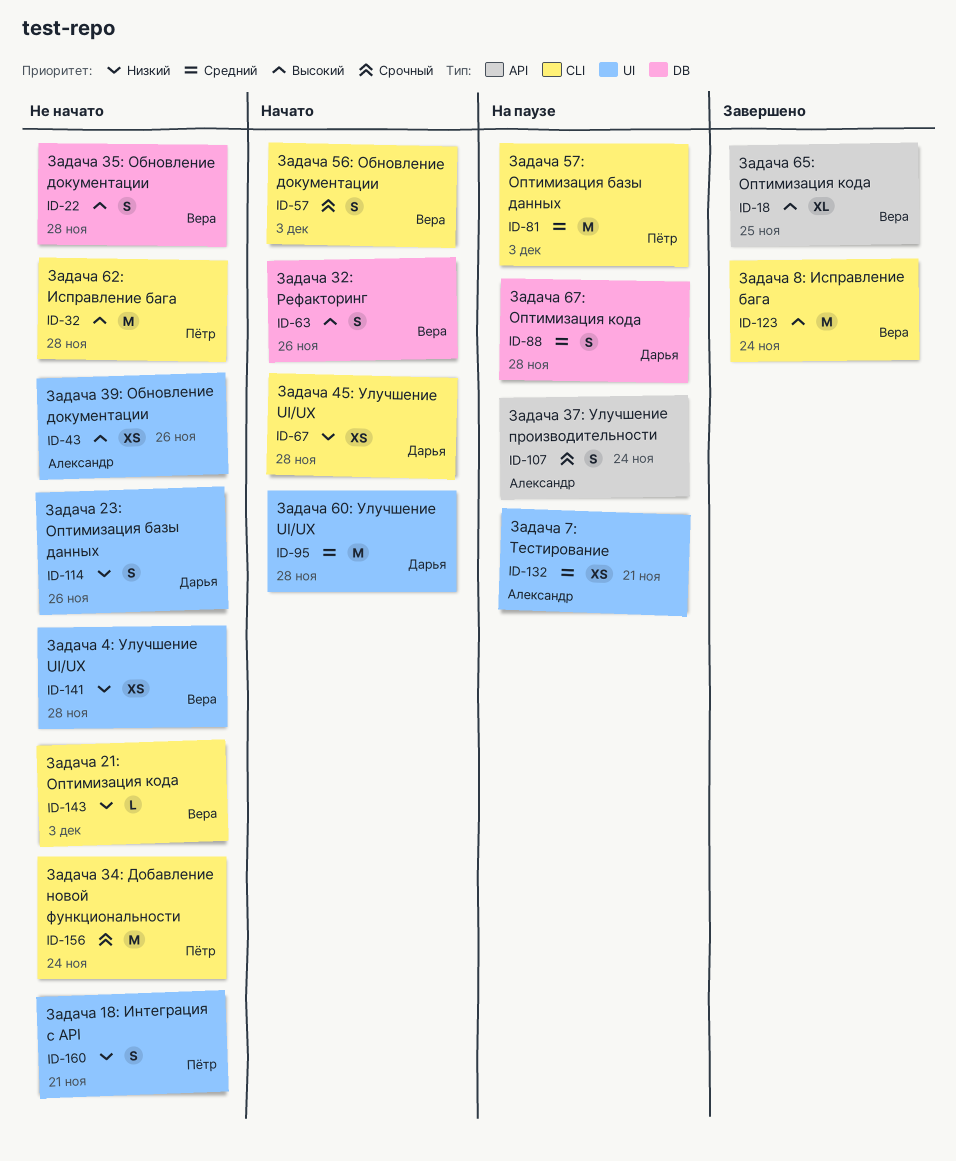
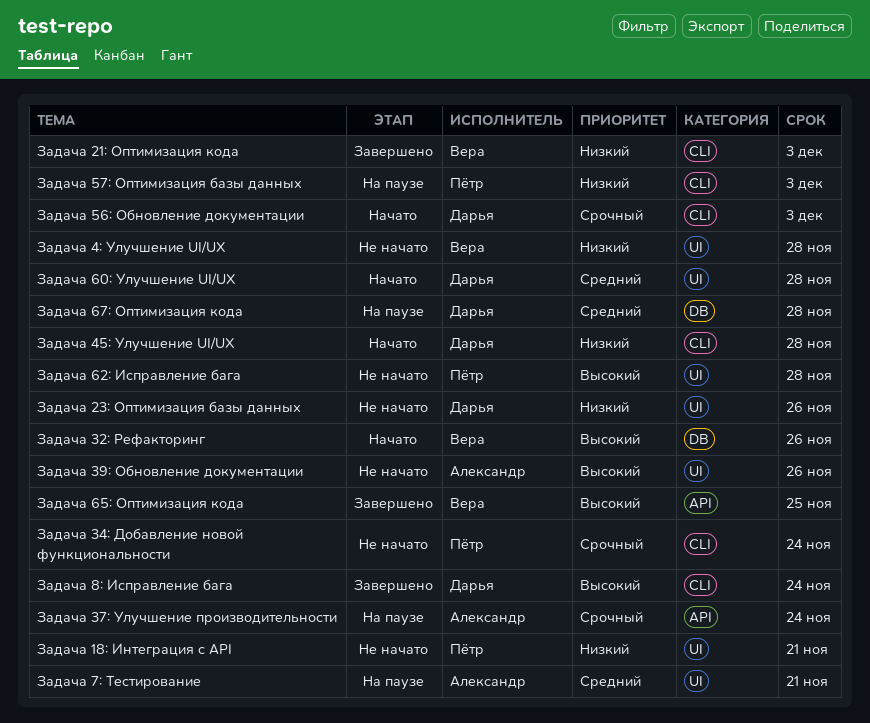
Задача 21: Оптимизация кода, status: Не начато -> Завершено
Задача 35: Обновление документации: present -> none
Задача 56: Обновление документации, owner: Вера -> Дарья
Задача 57: Оптимизация базы данных, priority: Средний -> Низкий
Задача 62: Исправление бага, label: CLI -> UI
Задача 8: Исправление бага, owner: Вера -> Дарья

